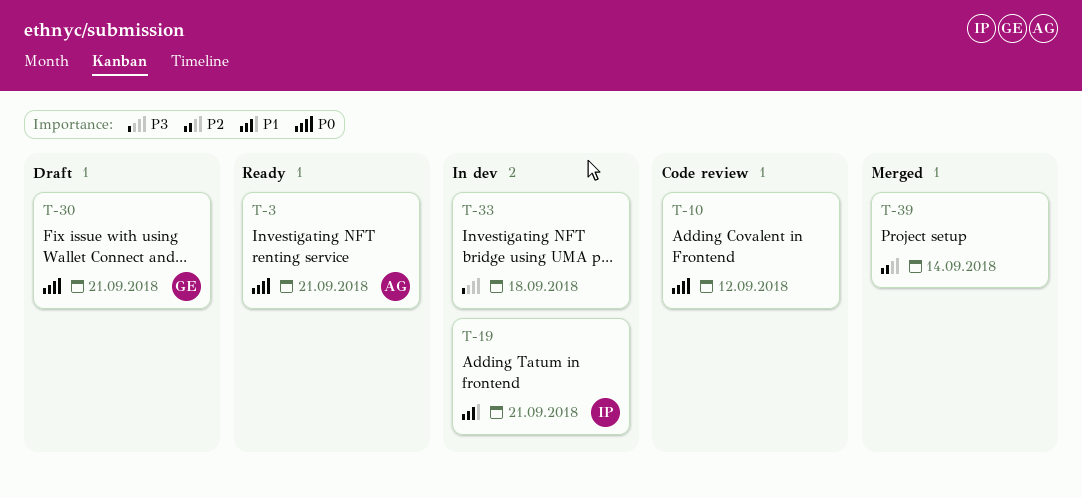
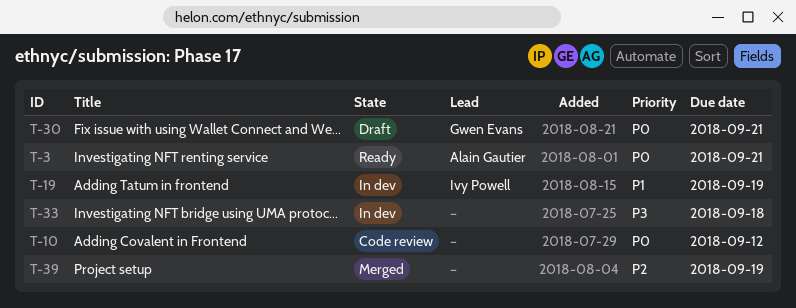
T-19, due: Sep 21 -> Sep 19
T-39, due: Sep 14 -> Sep 19

